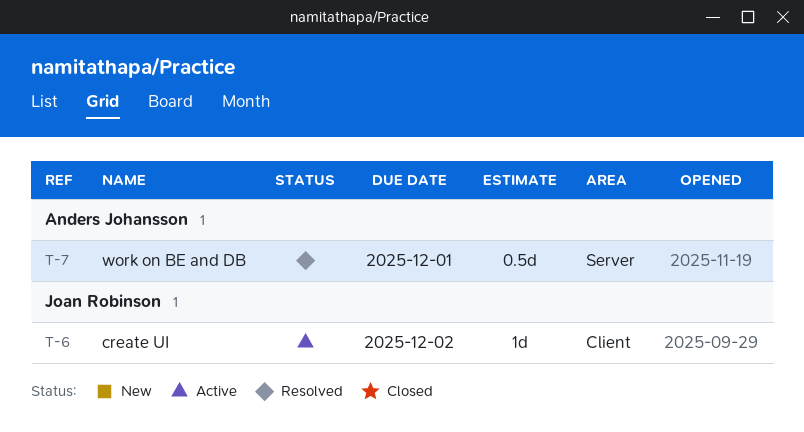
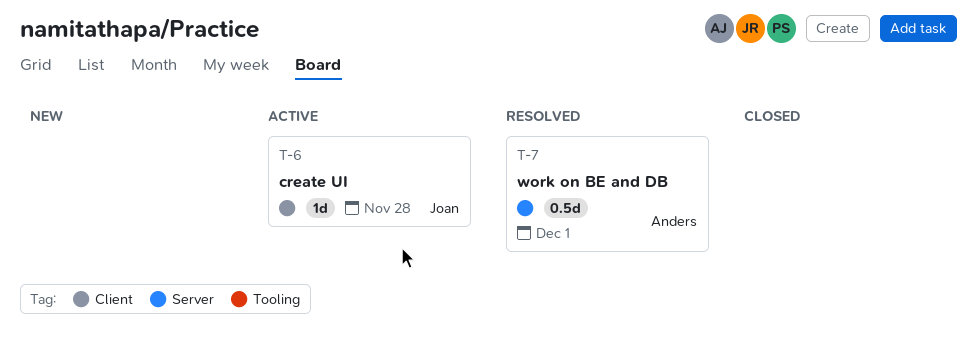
T-6, due: Dec 2 -> Nov 28

